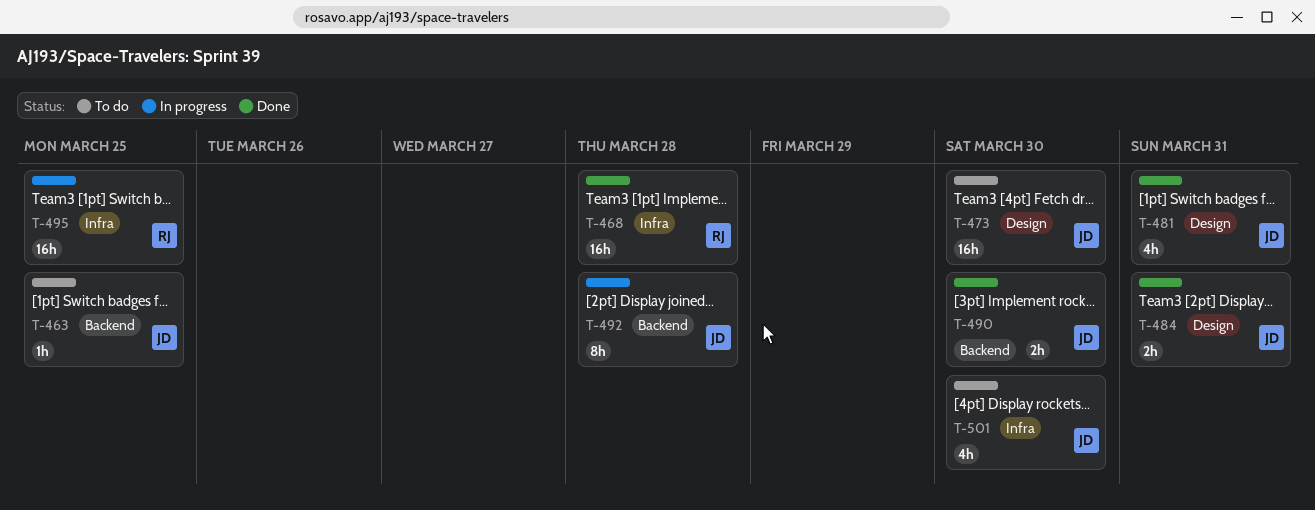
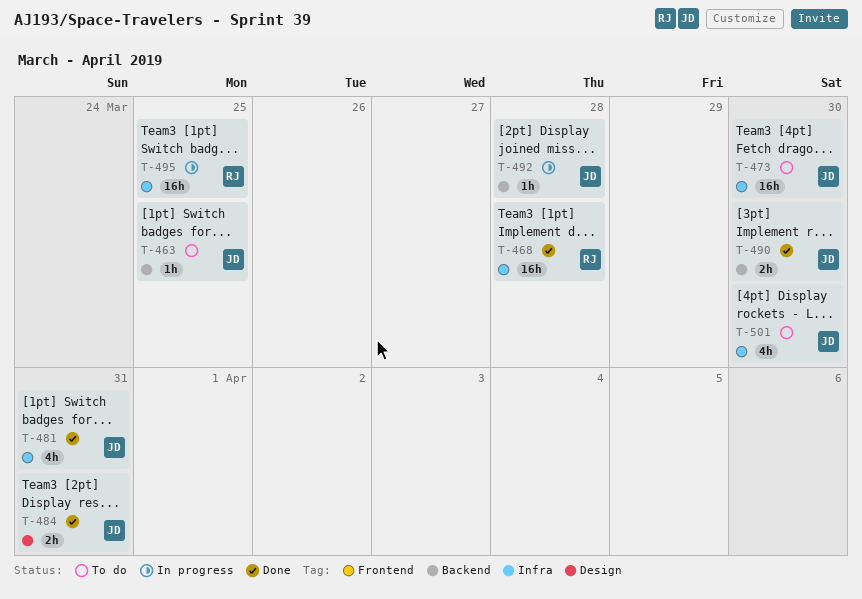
T-473, label: Design -> Infra
T-481, label: Design -> Infra
T-492, estimate: 8h -> 1h

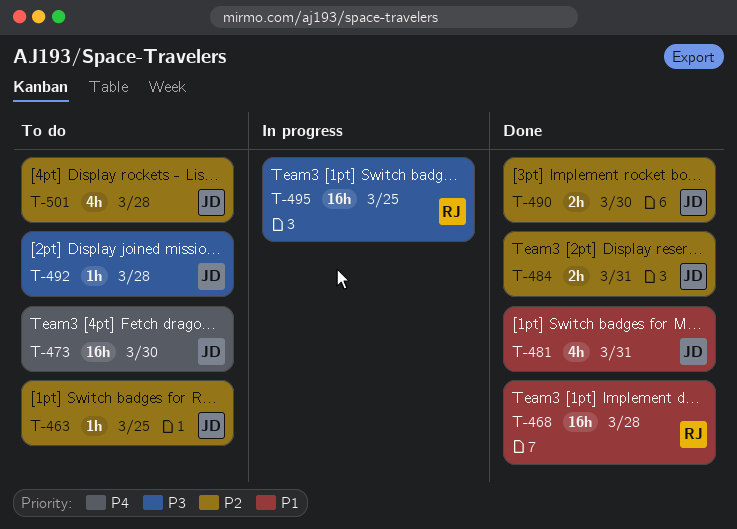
T-492, status: In progress -> To do
T-501, due: Mar 30 -> Mar 28

